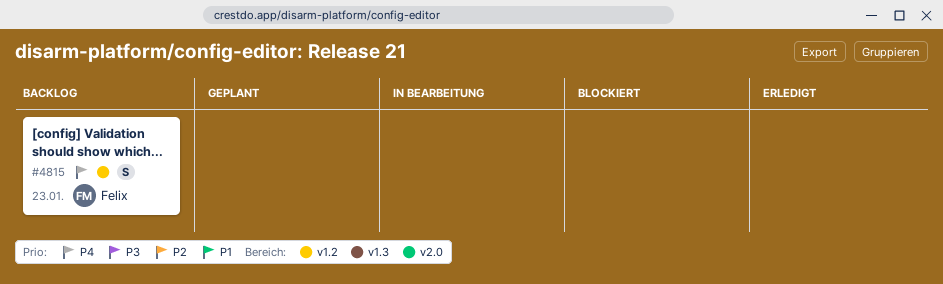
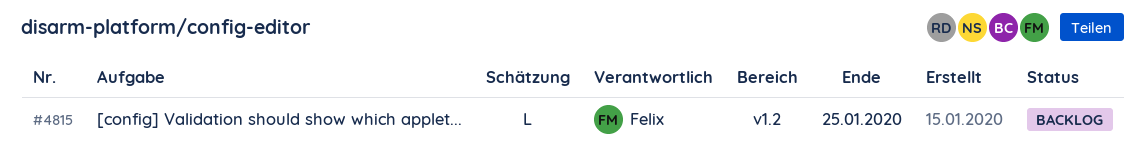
#4815, estimate: S -> L
#4815, due: Jan 23 -> Jan 25

